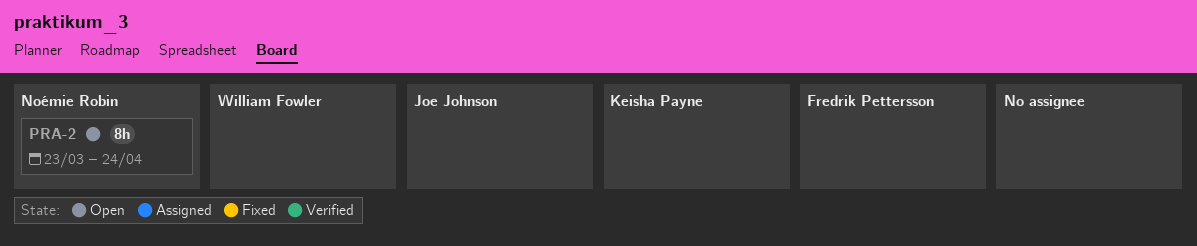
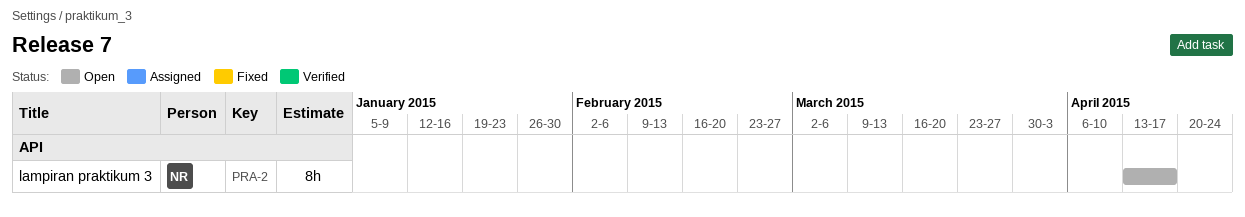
PRA-2, start: Mar 23 -> Apr 13
PRA-2, due: Apr 24 -> Apr 17

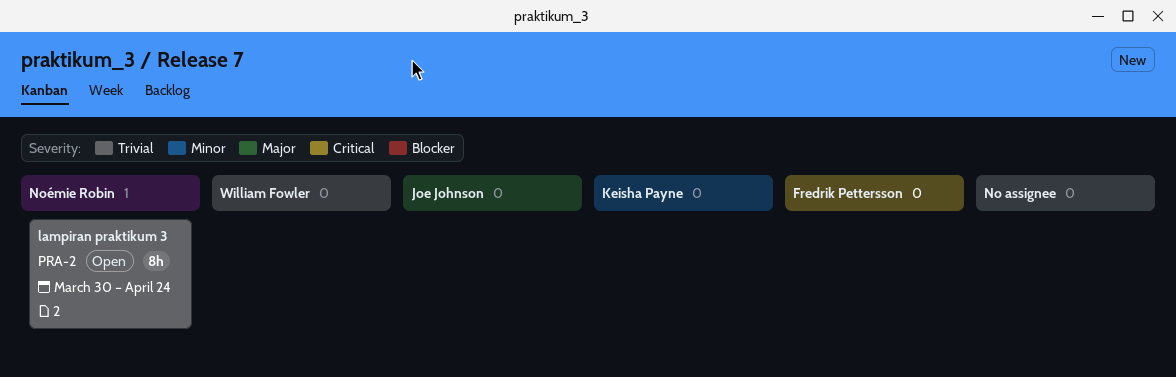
PRA-2, start: Apr 13 -> Mar 30
PRA-2, due: Apr 17 -> Apr 24

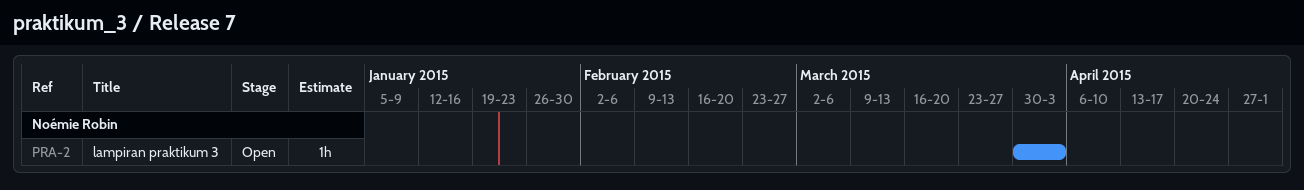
PRA-2, estimate: 8h -> 1h
PRA-2, due: Apr 24 -> Apr 3

